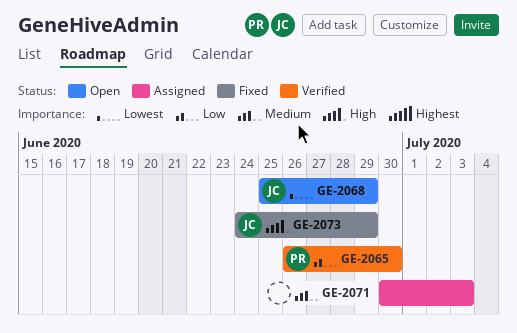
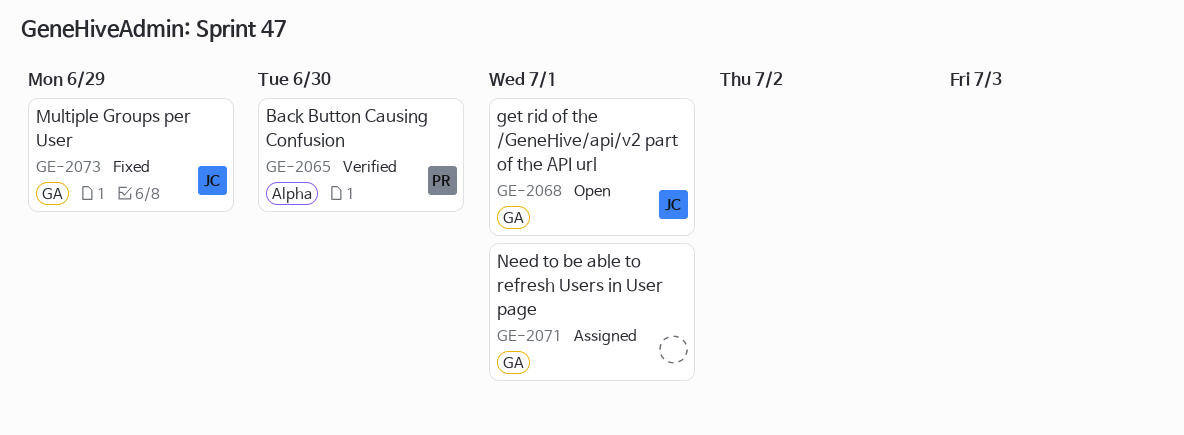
GE-2068, due: Jun 29 -> Jul 1
GE-2071, due: Jul 3 -> Jul 1

